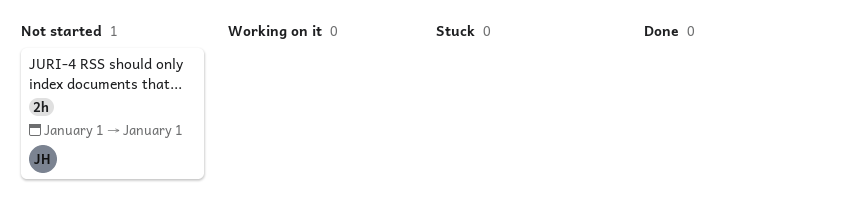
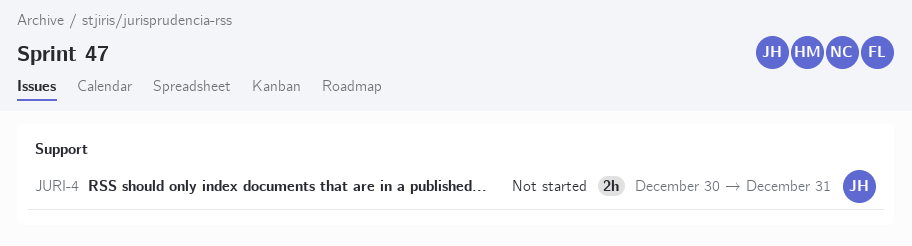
JURI-4, start: Jan 1 -> Dec 30
JURI-4, due: Jan 1 -> Dec 31

